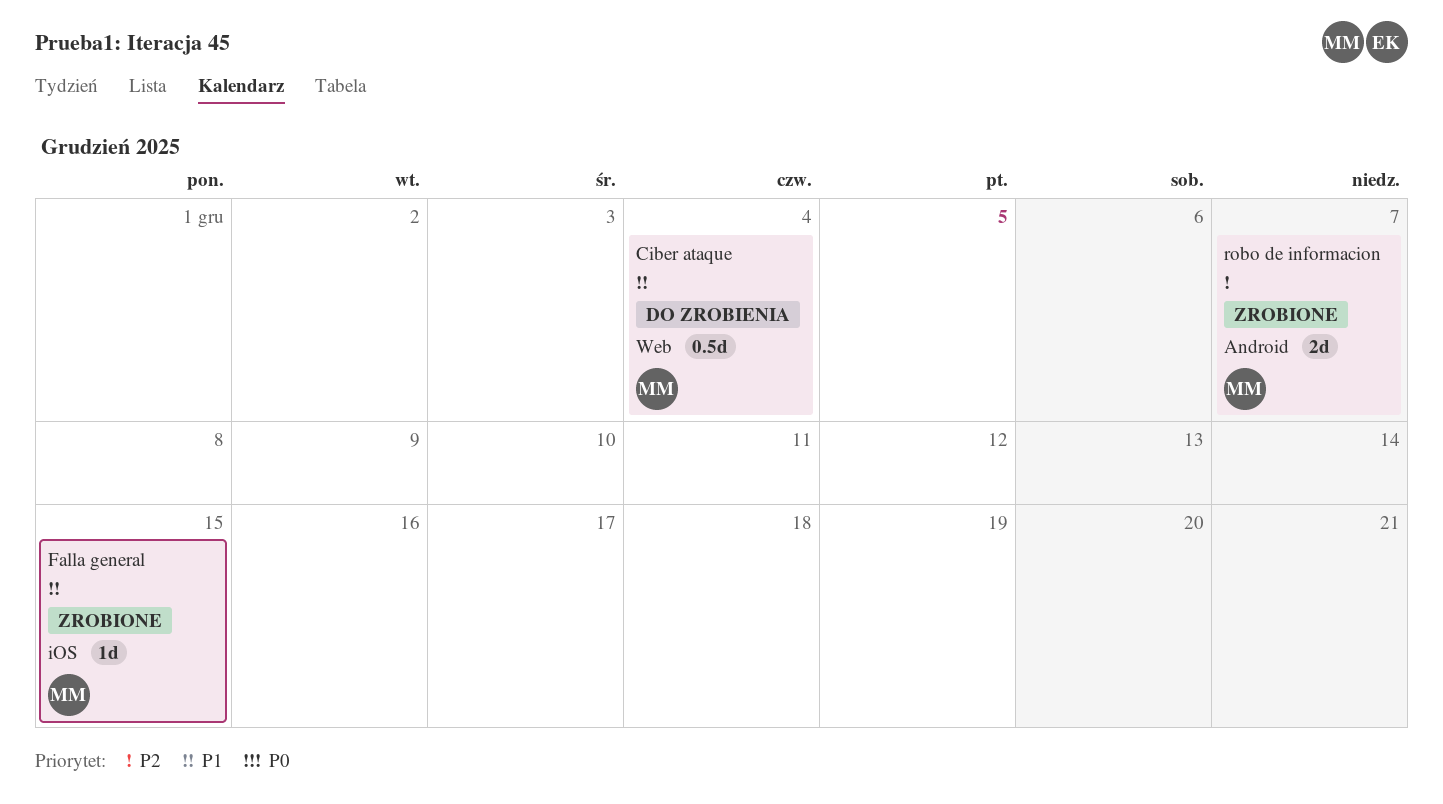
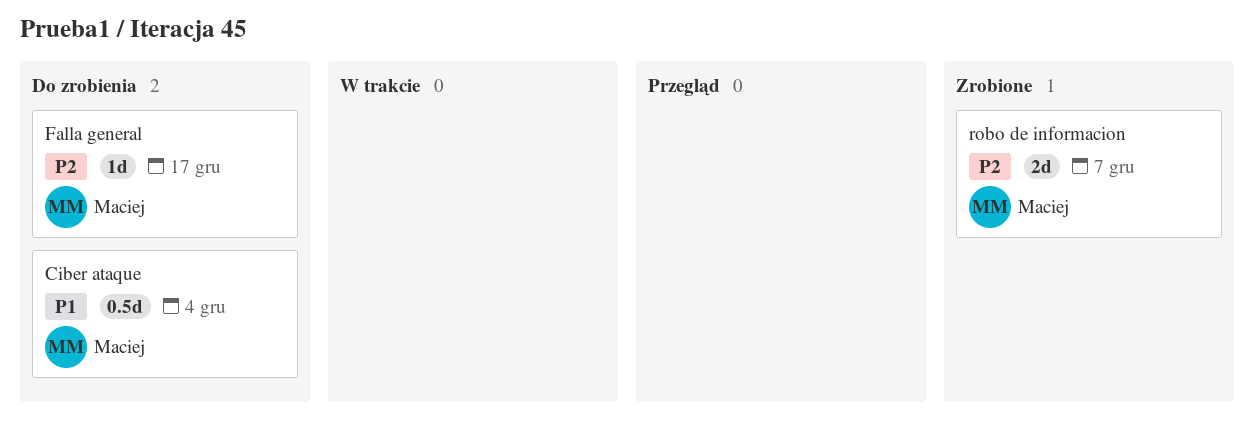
Falla general, status: Zrobione -> Do zrobienia
Falla general, priority: P1 -> P2
Falla general, due: Dec 15 -> Dec 17

